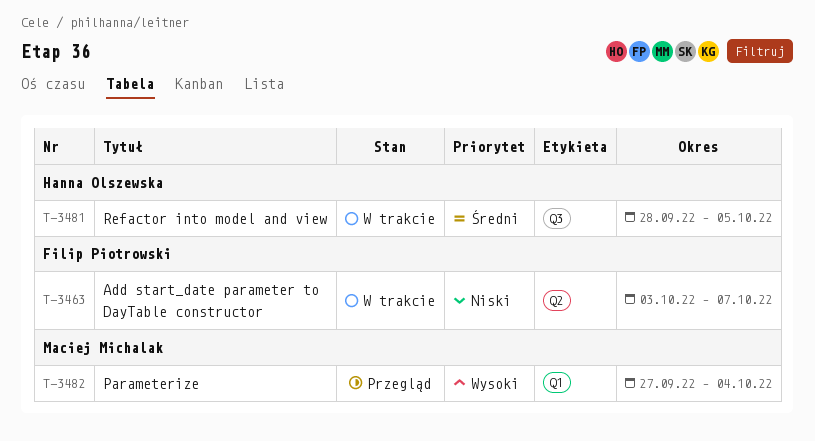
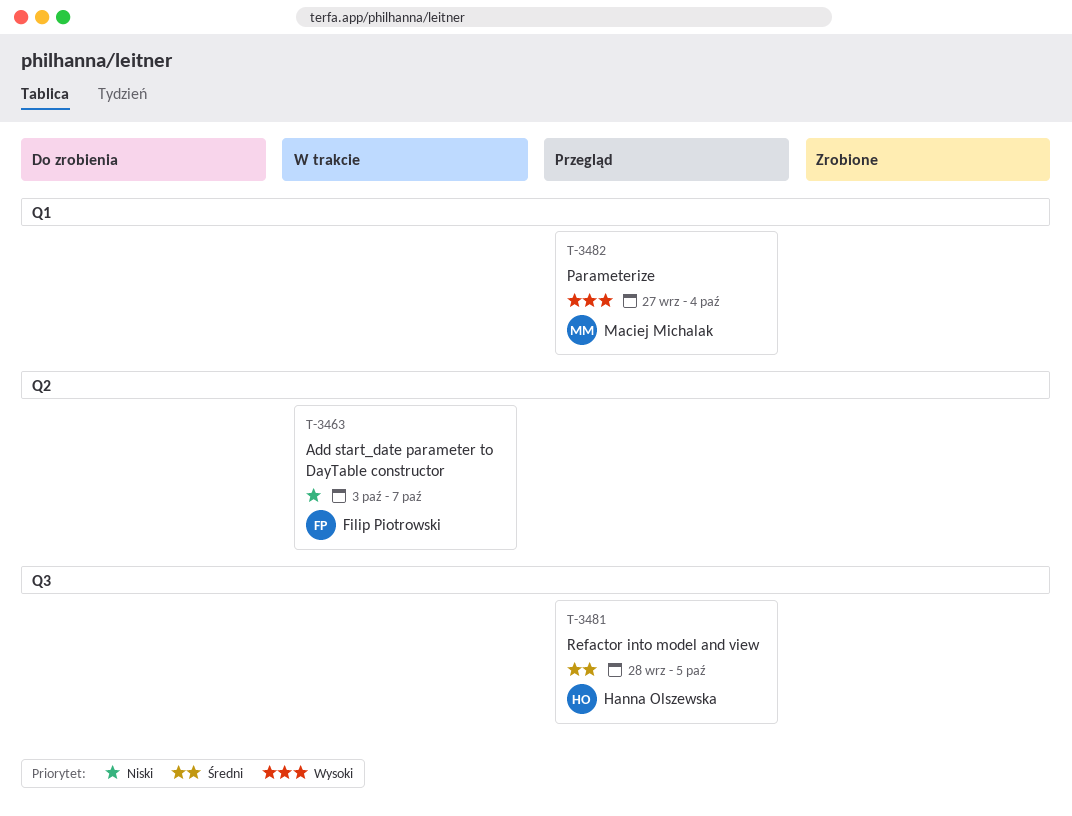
T-3481, status: W trakcie -> Przegląd

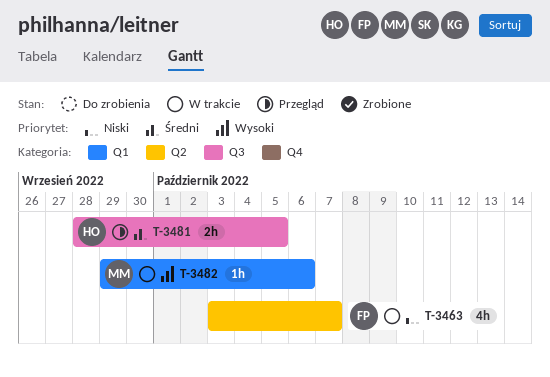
T-3482, status: Przegląd -> W trakcie
T-3482, start: Sep 27 -> Sep 29
T-3482, due: Oct 4 -> Oct 6

